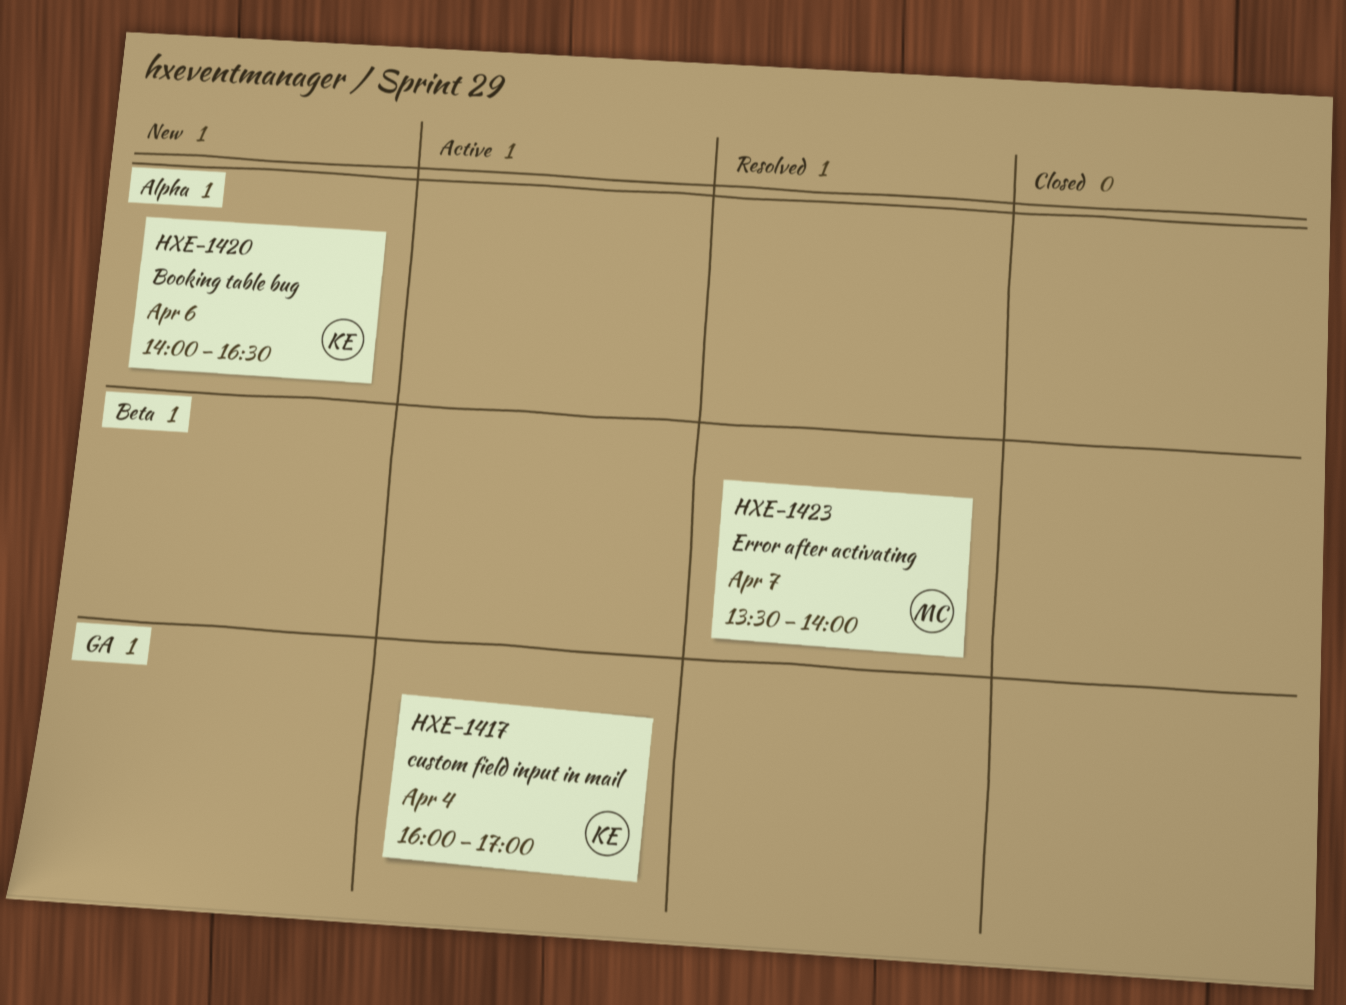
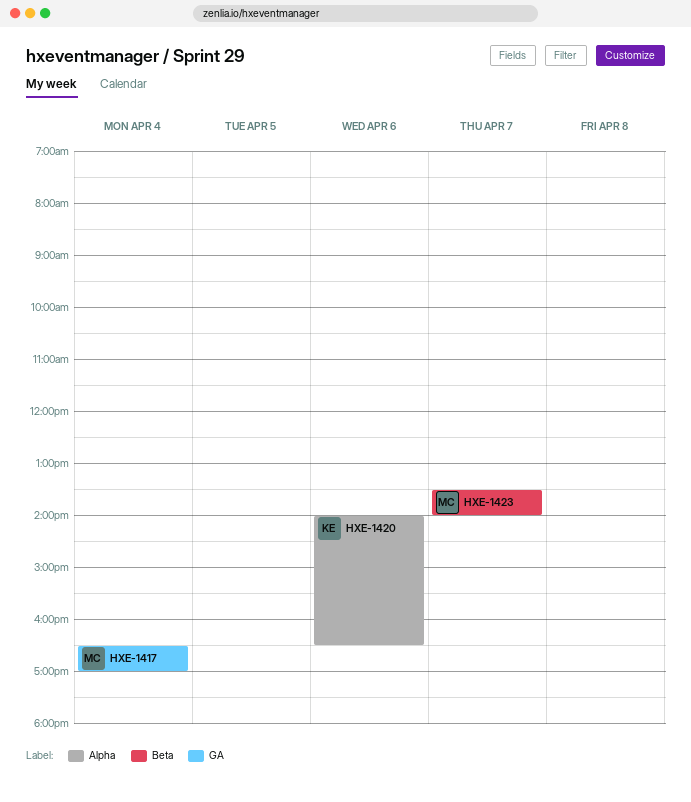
HXE-1417, owner: KE -> MC
HXE-1417, begins: 16:00 -> 16:30

